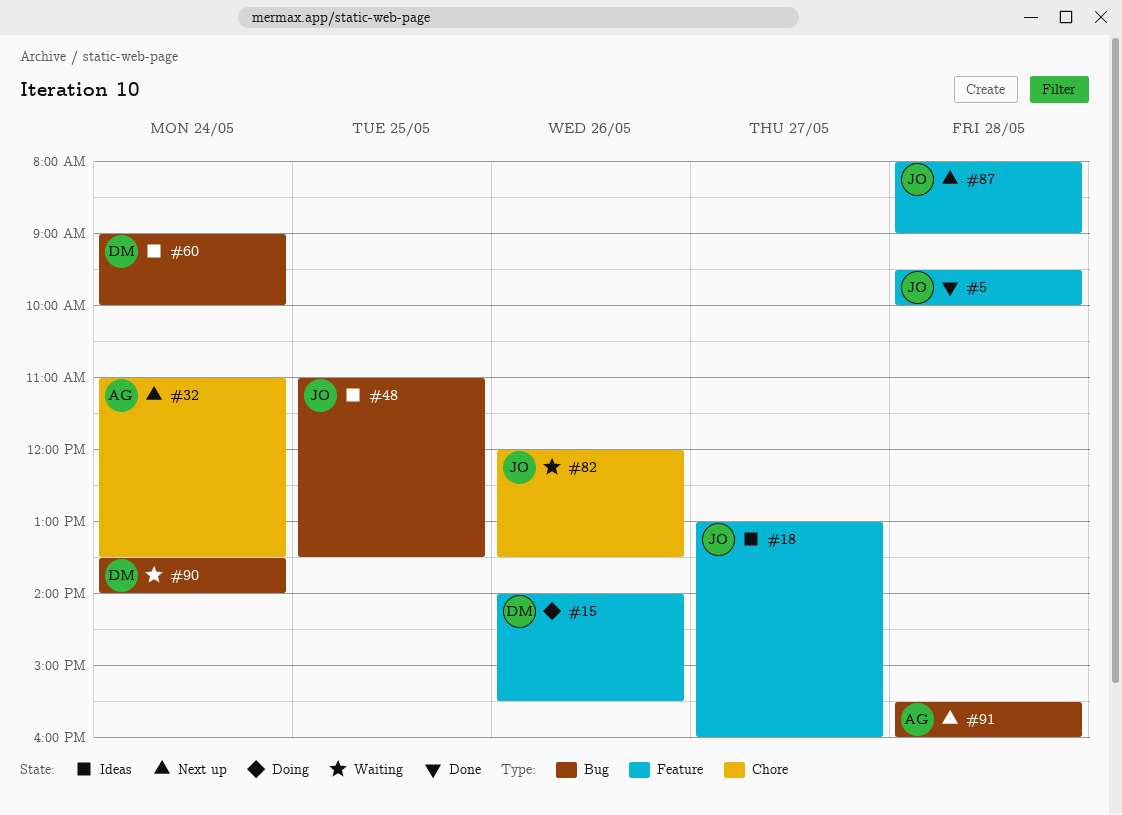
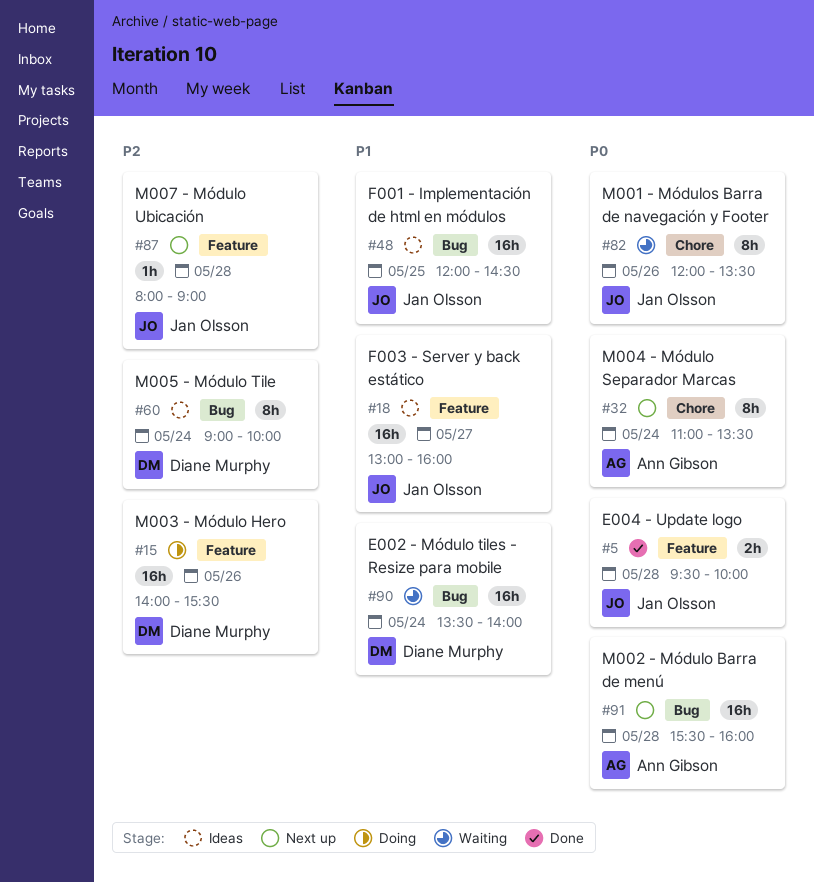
#48, begins: 11:00 -> 12:00
#48, ends: 13:30 -> 14:30

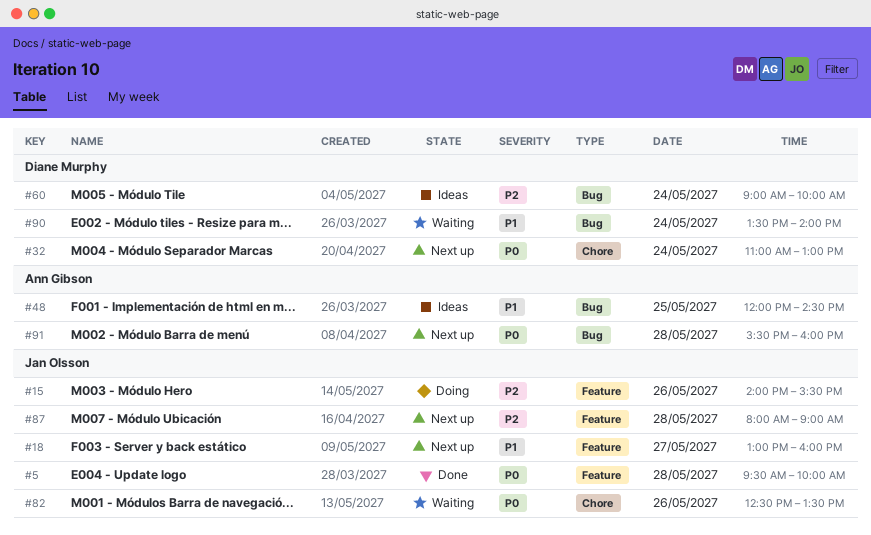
#15, owner: Diane Murphy -> Jan Olsson
#18, status: Ideas -> Next up
#32, owner: Ann Gibson -> Diane Murphy
#32, ends: 13:30 -> 13:00
#48, owner: Jan Olsson -> Ann Gibson
#82, begins: 12:00 -> 12:30

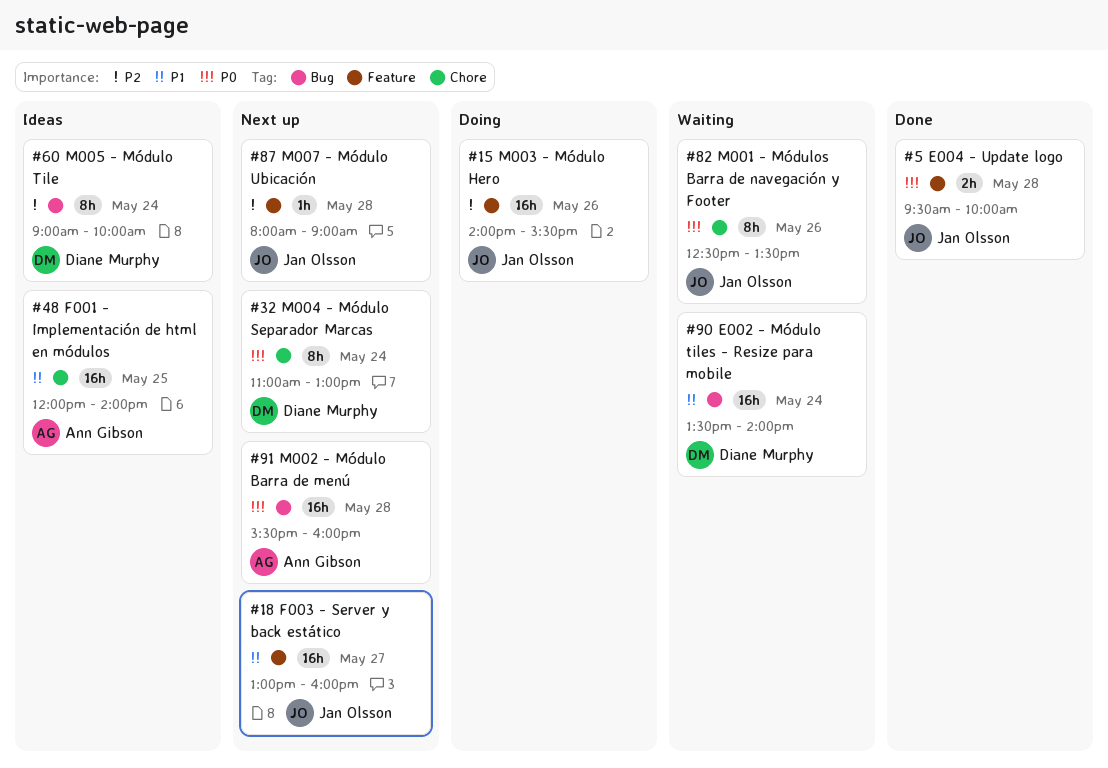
#48, label: Bug -> Chore
#48, ends: 14:30 -> 14:00

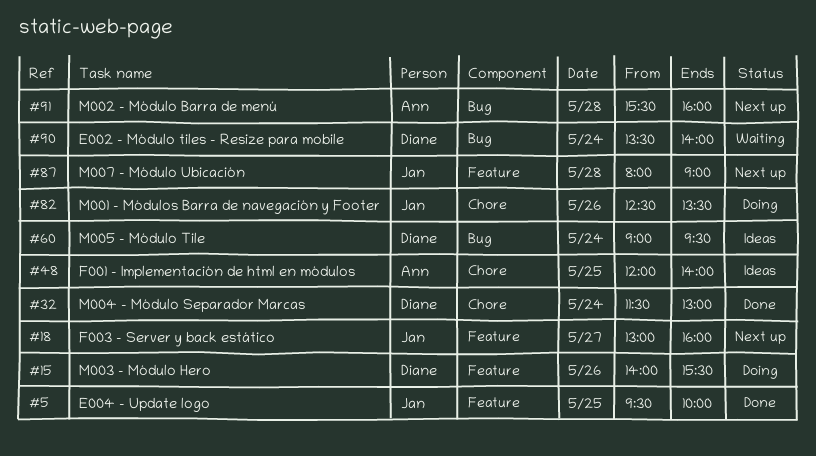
#5, day: May 28 -> May 25
#15, owner: Jan Olsson -> Diane Murphy
#32, status: Next up -> Done
#32, begins: 11:00 -> 11:30
#60, ends: 10:00 -> 09:30
#82, status: Waiting -> Doing

